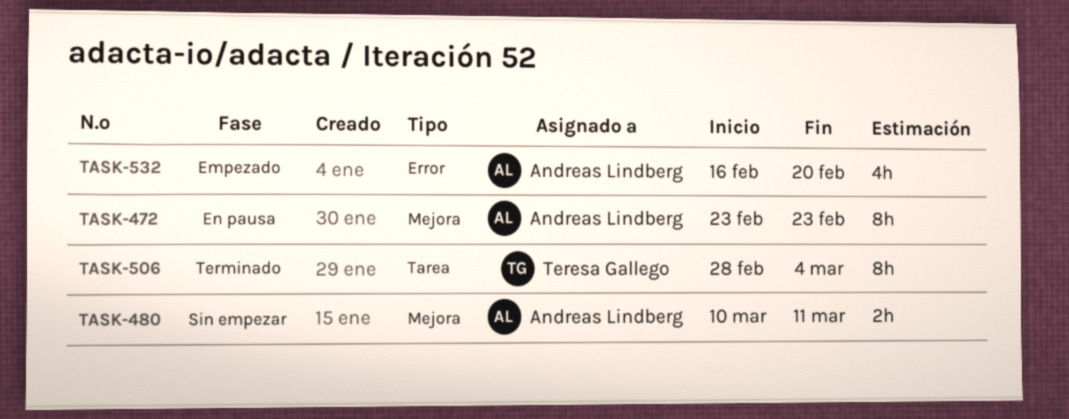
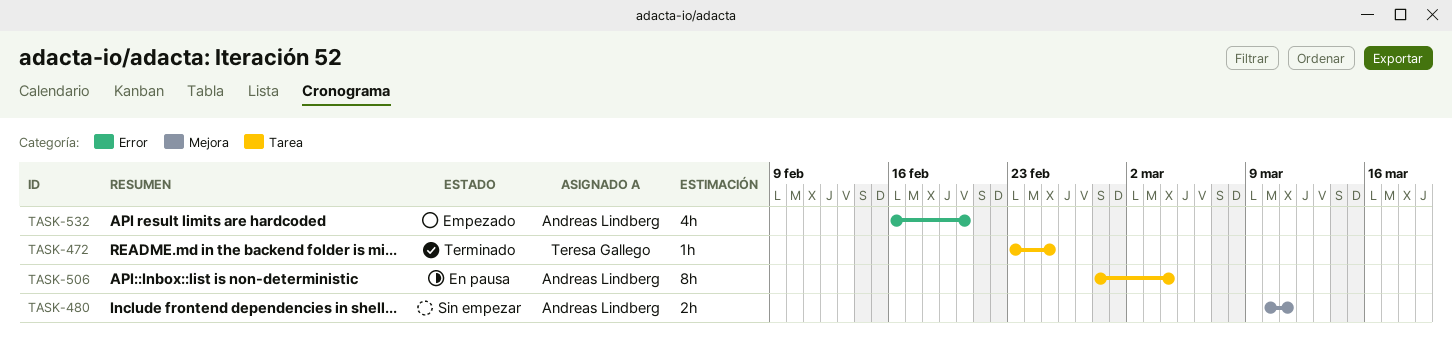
TASK-472, status: En pausa -> Terminado
TASK-472, owner: Andreas Lindberg -> Teresa Gallego
TASK-472, label: Mejora -> Tarea
TASK-472, estimate: 8h -> 1h
TASK-472, due: Feb 23 -> Feb 25
TASK-506, status: Terminado -> En pausa
TASK-506, owner: Teresa Gallego -> Andreas Lindberg

